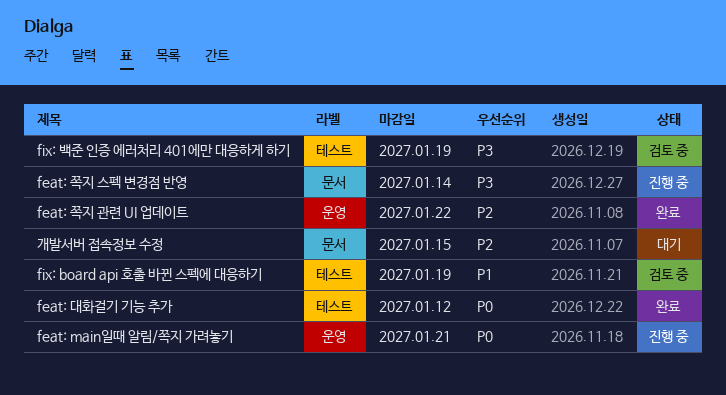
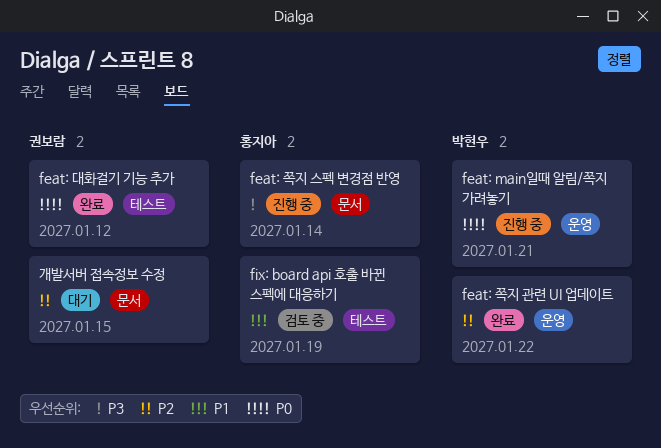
fix: 백준 인증 에러처리 401에만 대응하게 하기: present -> none

